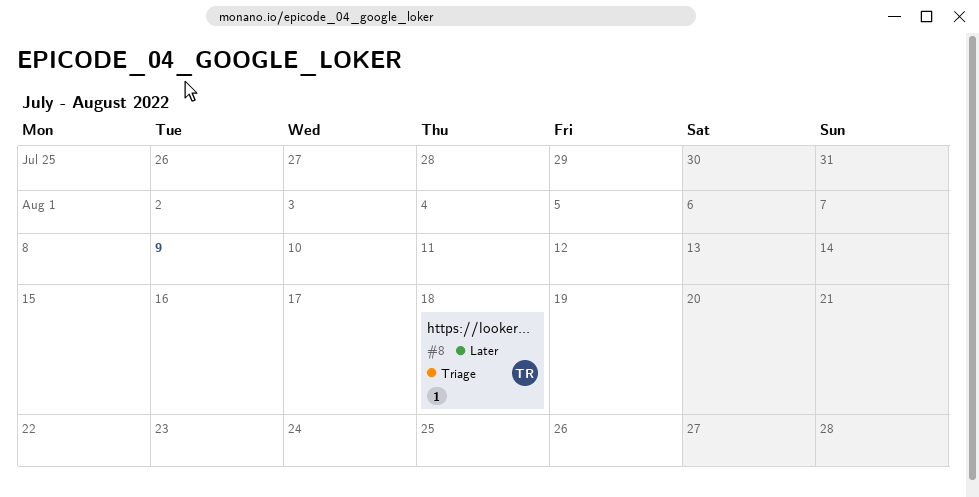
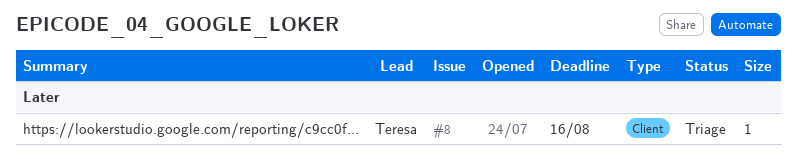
#8, due: Aug 18 -> Aug 16

